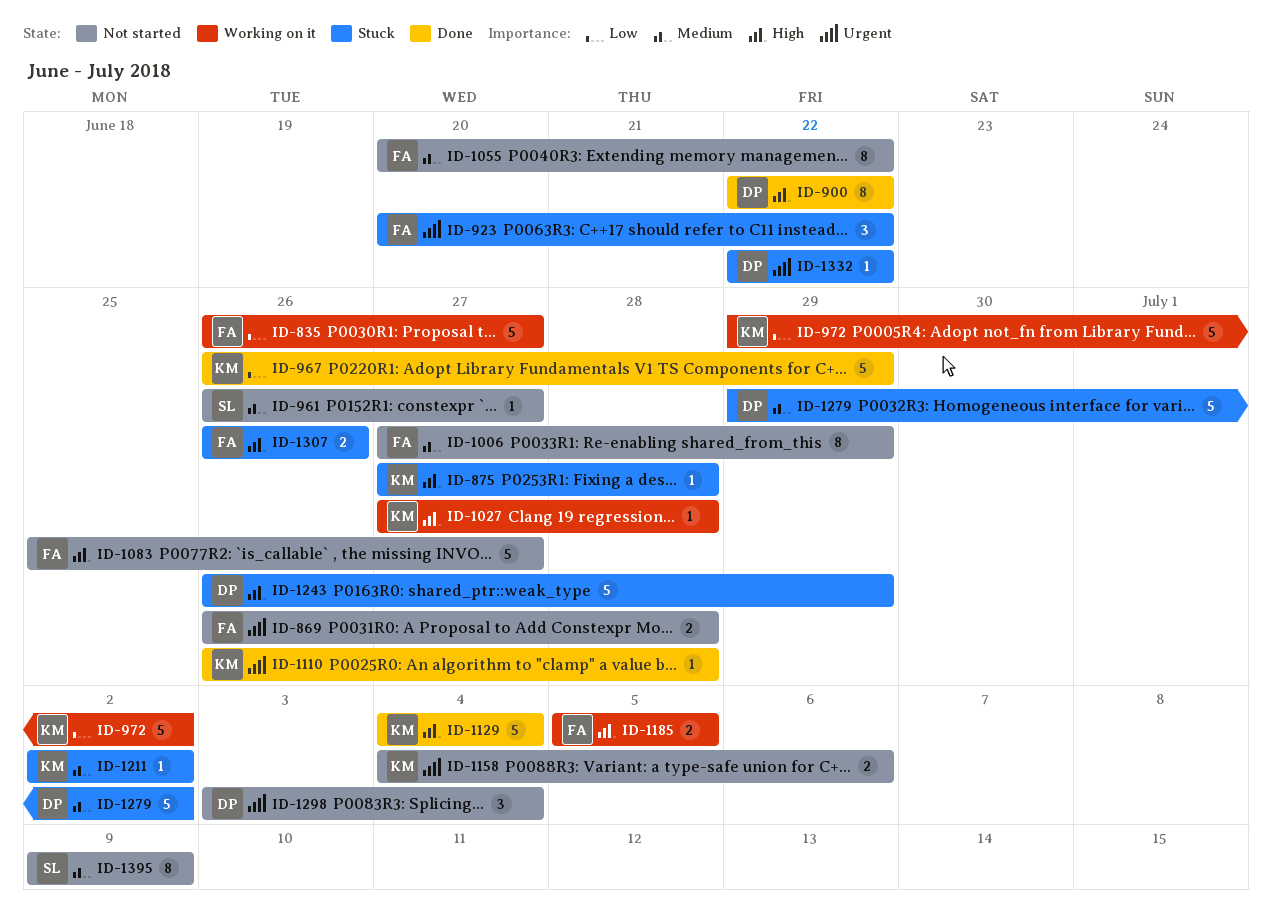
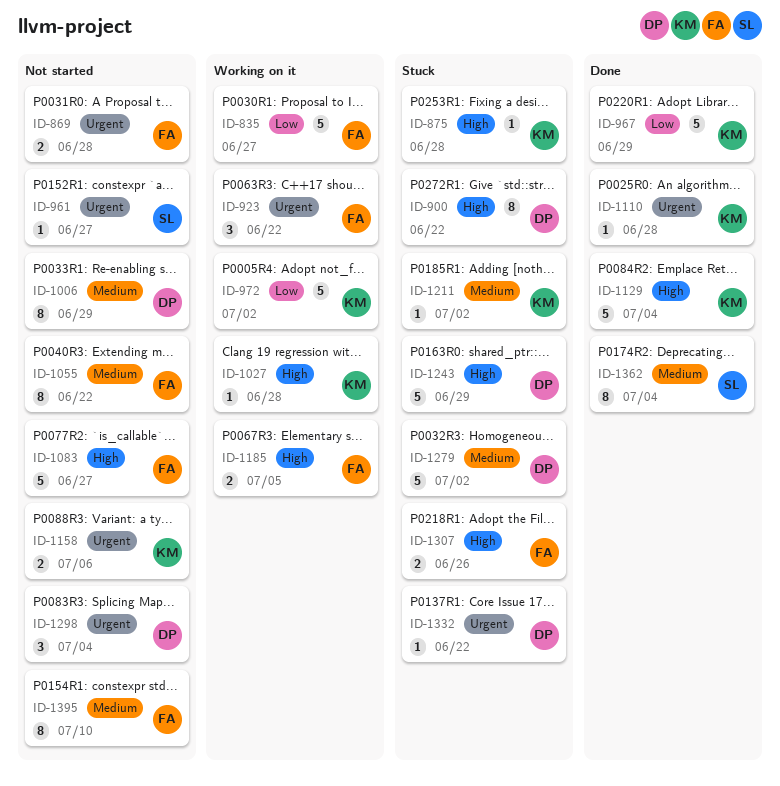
ID-900, status: Done -> Stuck
ID-923, status: Stuck -> Working on it
ID-961, priority: Medium -> Urgent
ID-1006, owner: FA -> DP
ID-1362: none -> present
ID-1395, owner: SL -> FA
ID-1395, due: Jul 9 -> Jul 10

